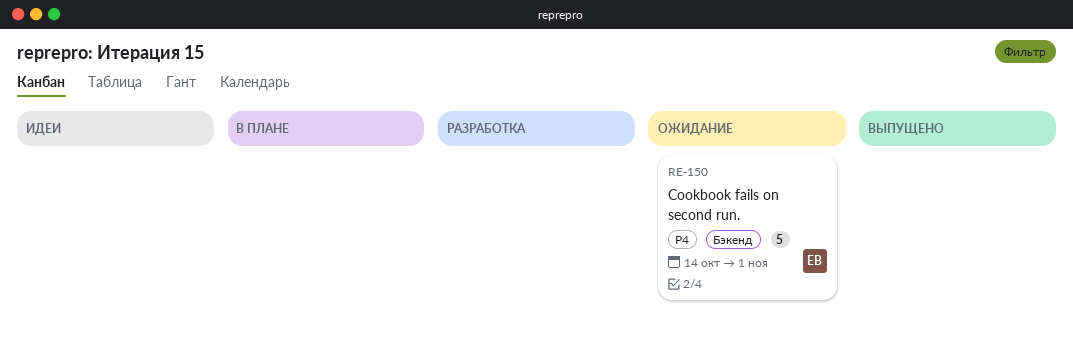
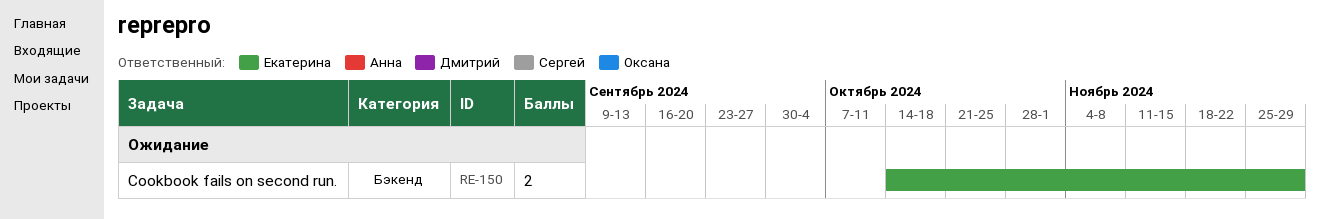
RE-150, estimate: 5 -> 2
RE-150, due: Nov 1 -> Nov 29

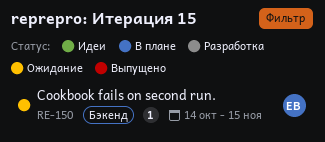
RE-150, estimate: 2 -> 1
RE-150, due: Nov 29 -> Nov 15

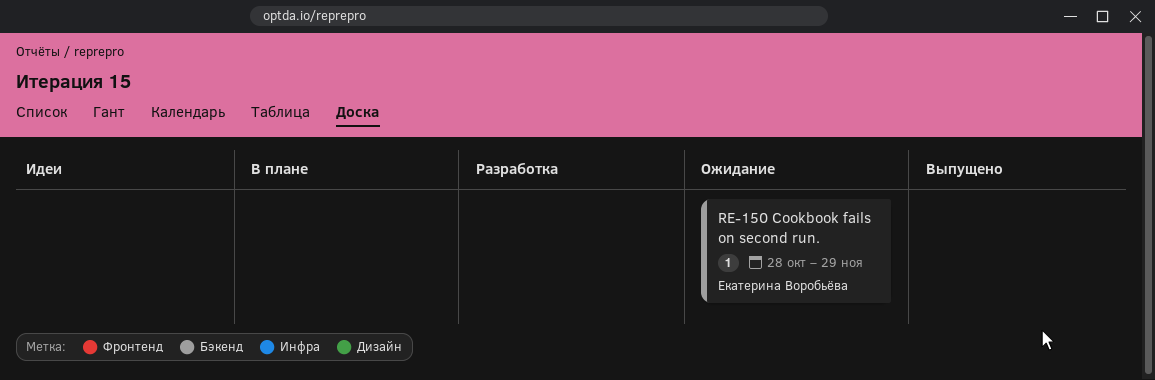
RE-150, start: Oct 14 -> Oct 28
RE-150, due: Nov 15 -> Nov 29

